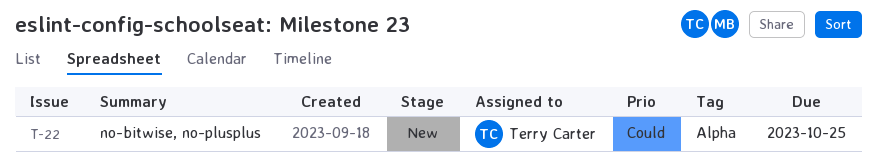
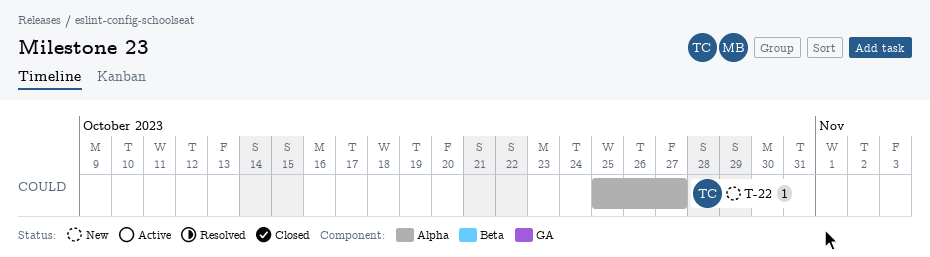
T-22, due: Oct 25 -> Oct 27

